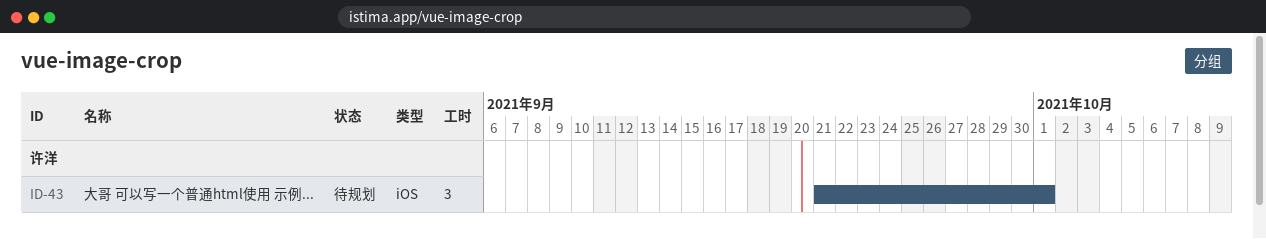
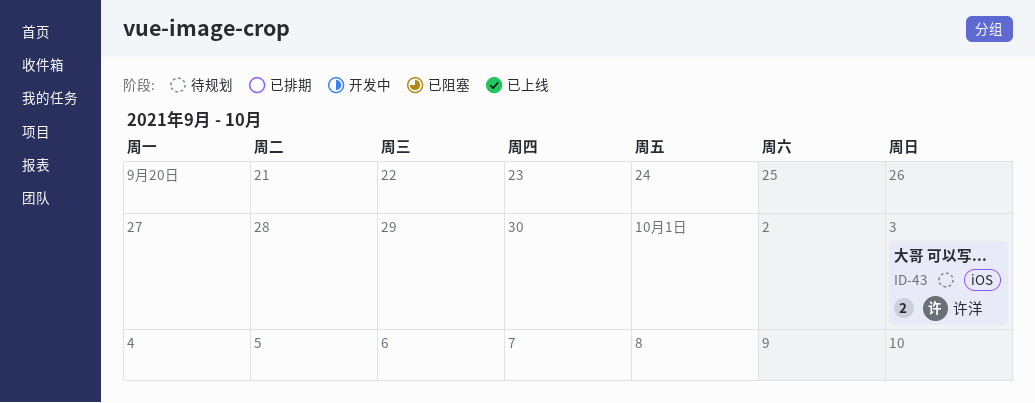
ID-43, estimate: 3 -> 2
ID-43, due: Oct 1 -> Oct 3

